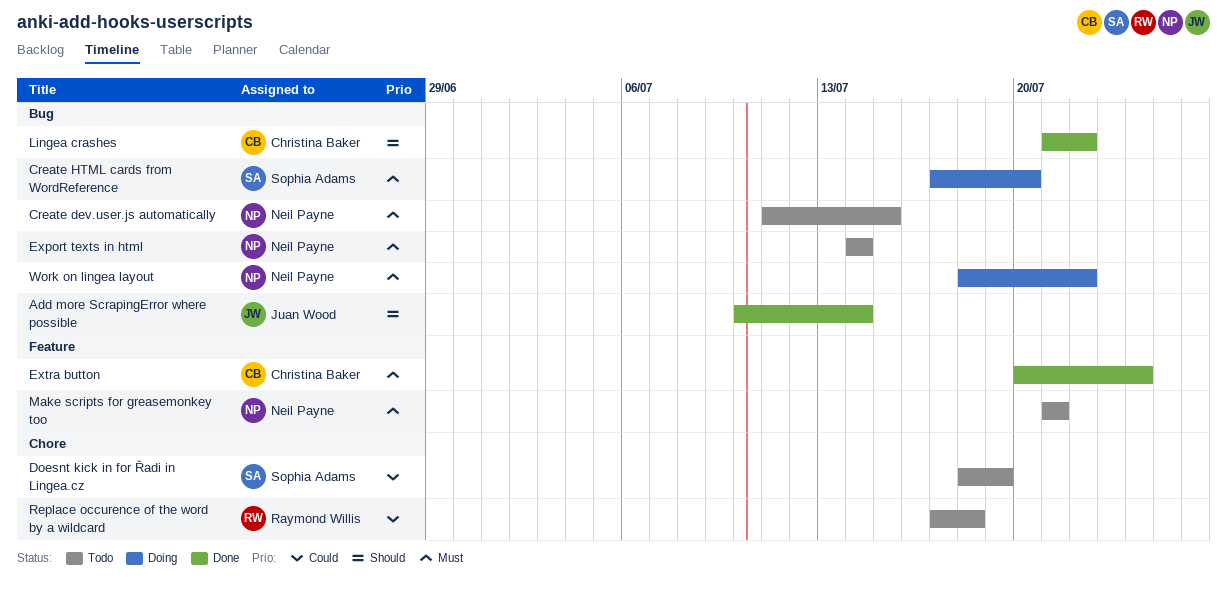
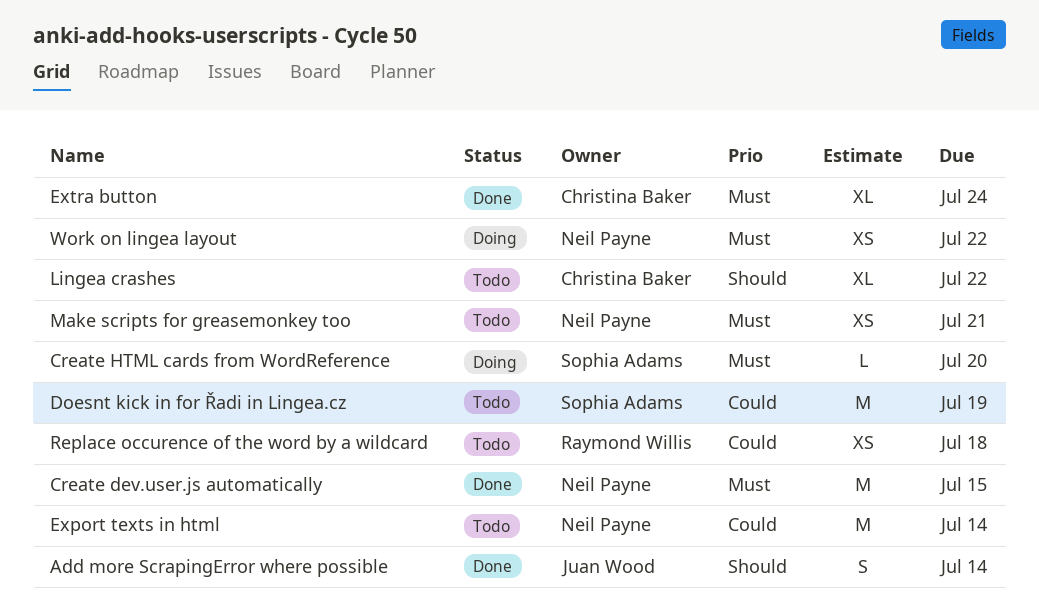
Create dev.user.js automatically, status: Todo -> Done
Export texts in html, priority: Must -> Could
Lingea crashes, status: Done -> Todo

